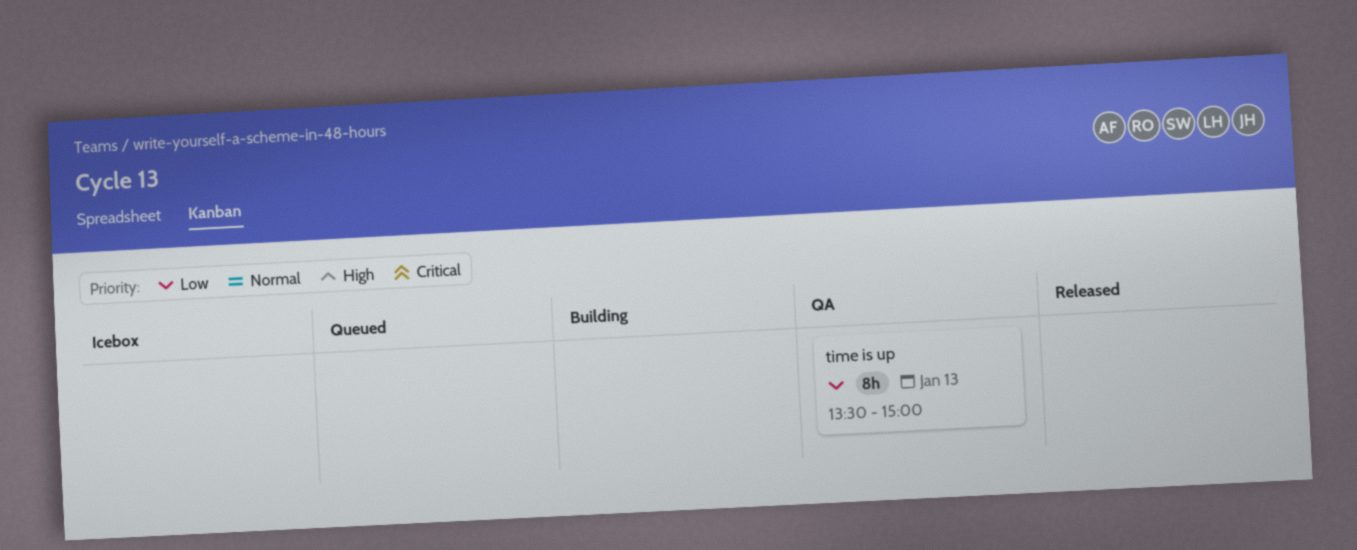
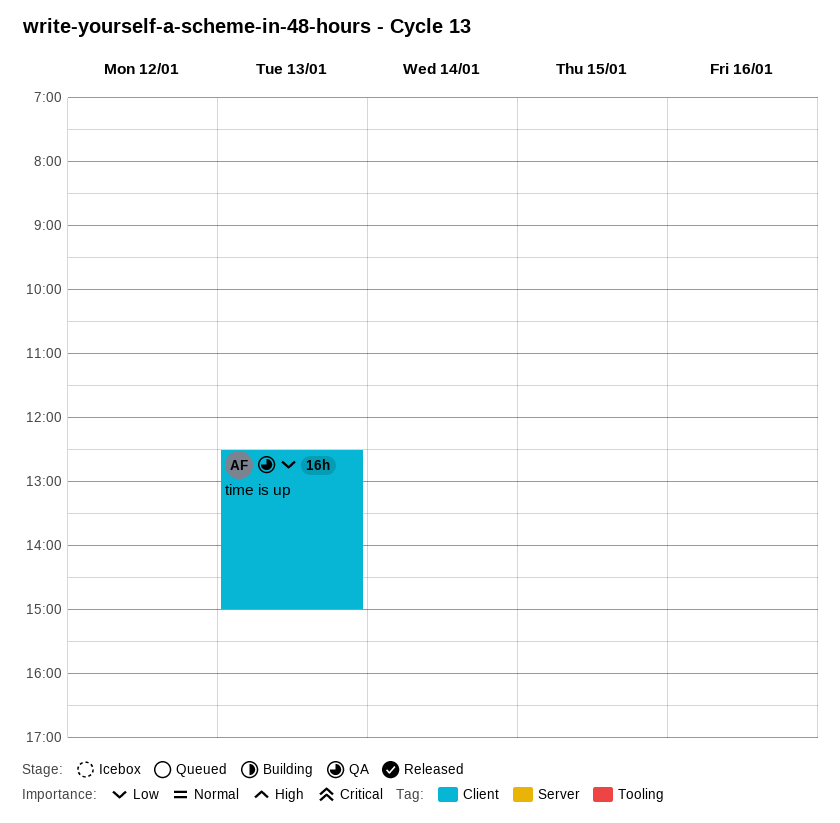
time is up, estimate: 8h -> 16h
time is up, begins: 13:30 -> 12:30

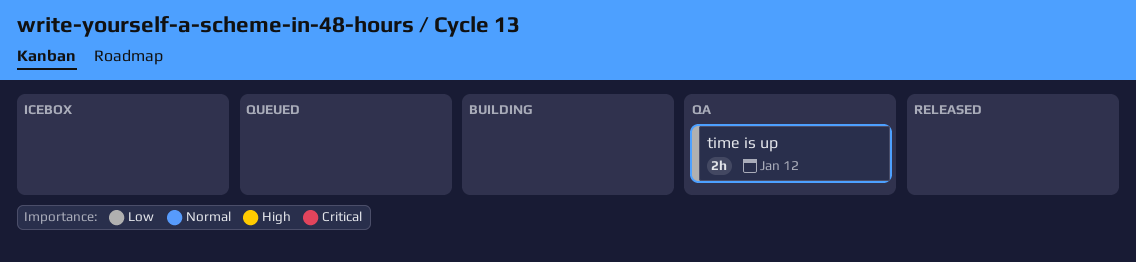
time is up, estimate: 16h -> 2h
time is up, day: Jan 13 -> Jan 12

